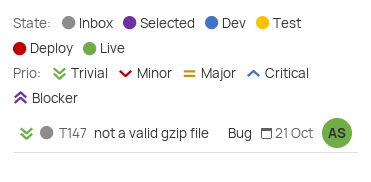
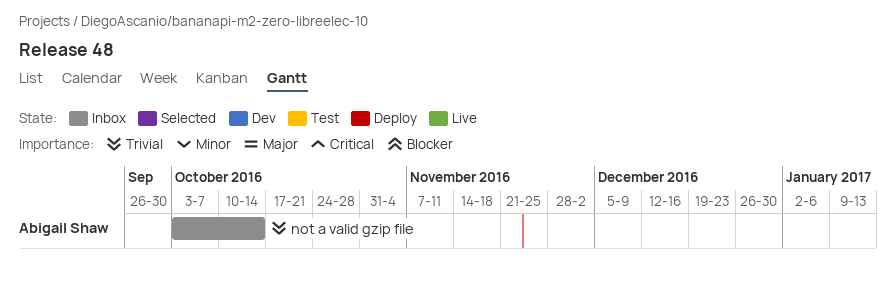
not a valid gzip file, due: Oct 21 -> Oct 14

